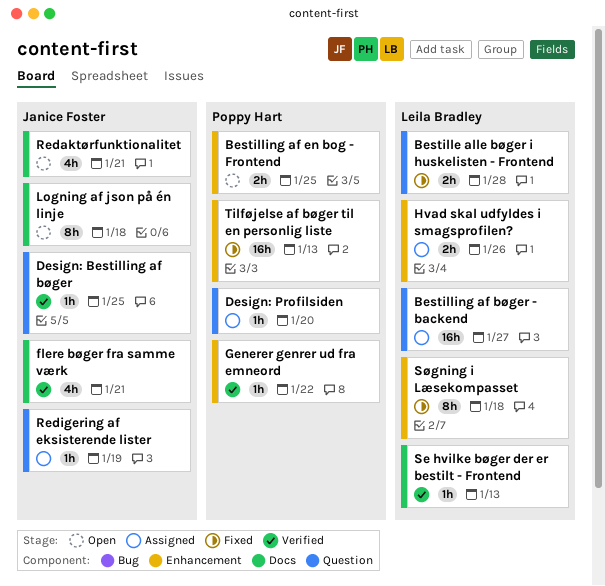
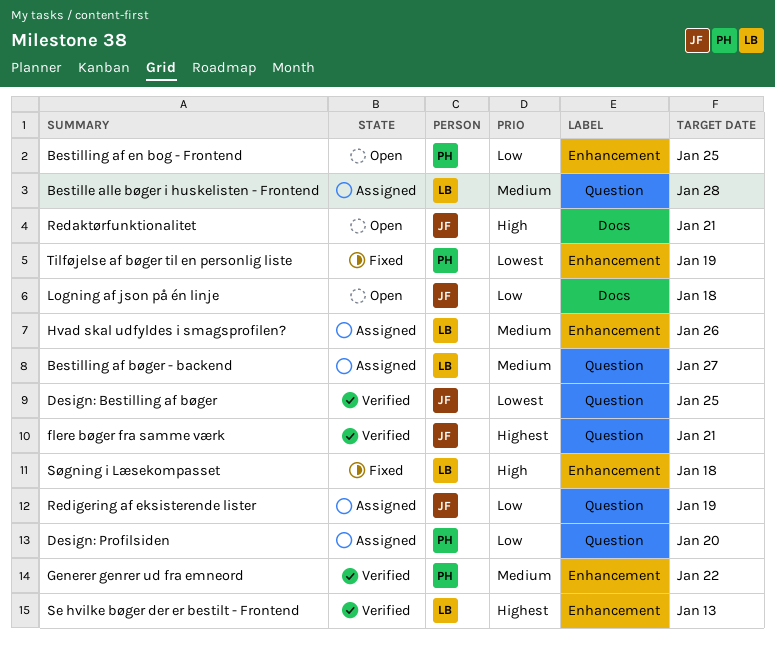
Bestille alle bøger i huskelisten - Frontend, status: Fixed -> Assigned
flere bøger fra samme værk, label: Docs -> Question
Se hvilke bøger der er bestilt - Frontend, label: Docs -> Enhancement
Tilføjelse af bøger til en personlig liste, due: Jan 13 -> Jan 19

